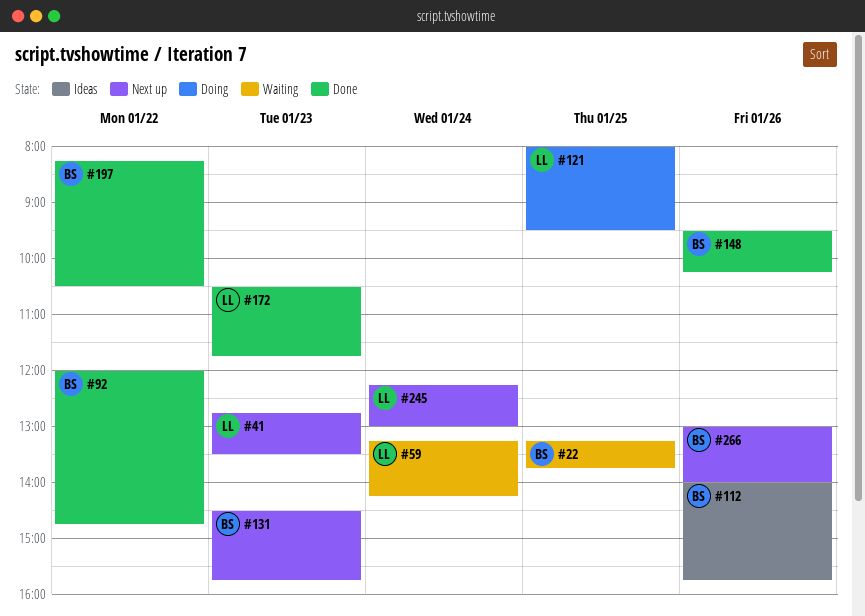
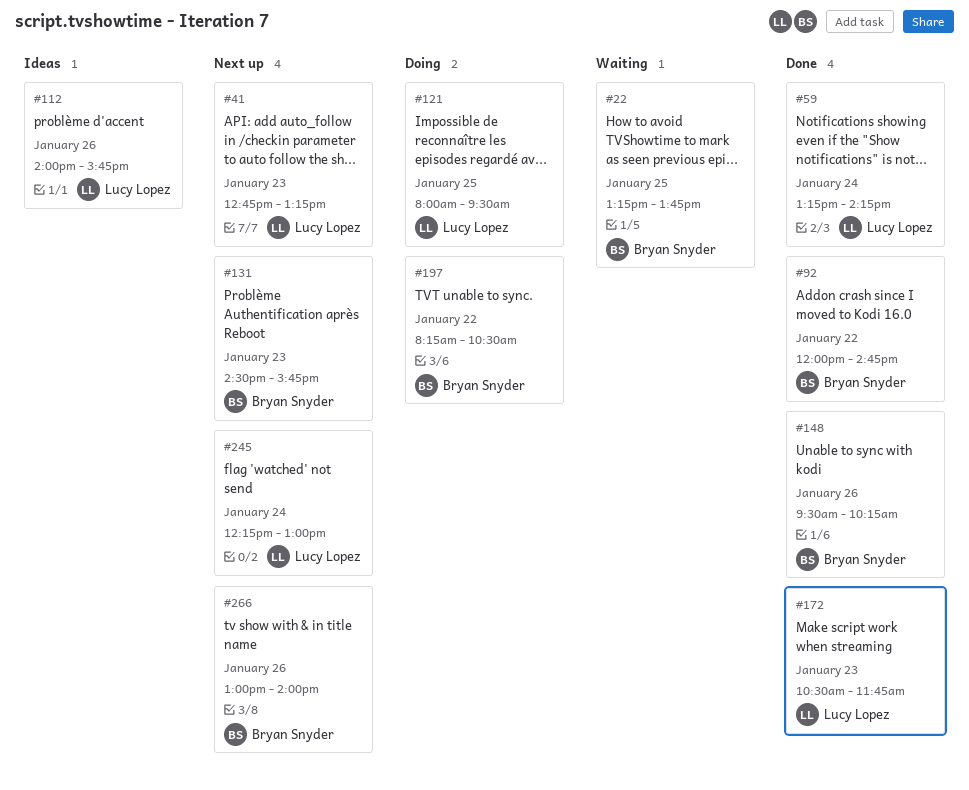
#41, ends: 13:30 -> 13:15
#59, status: Waiting -> Done
#112, owner: Bryan Snyder -> Lucy Lopez
#197, status: Done -> Doing

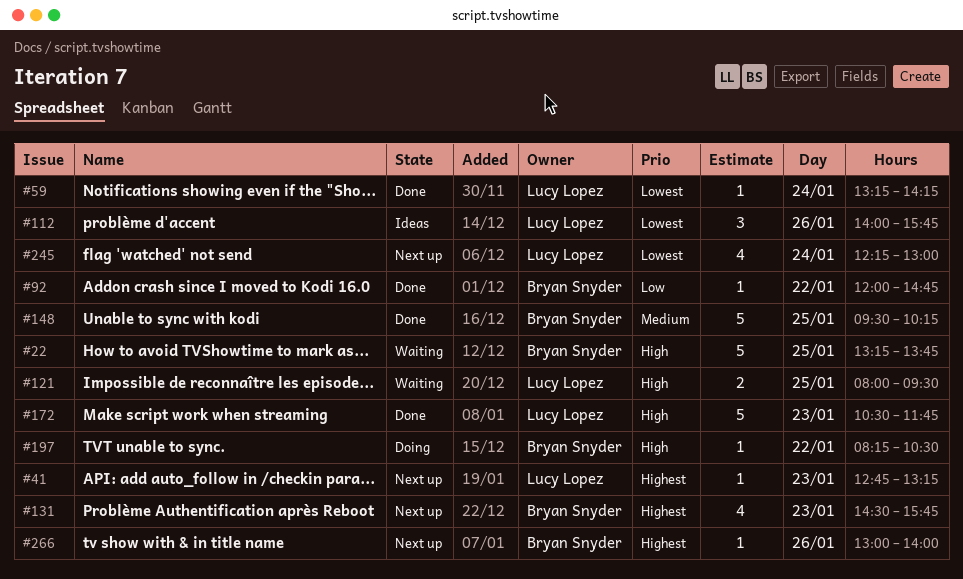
#121, status: Doing -> Waiting
#148, day: Jan 26 -> Jan 25

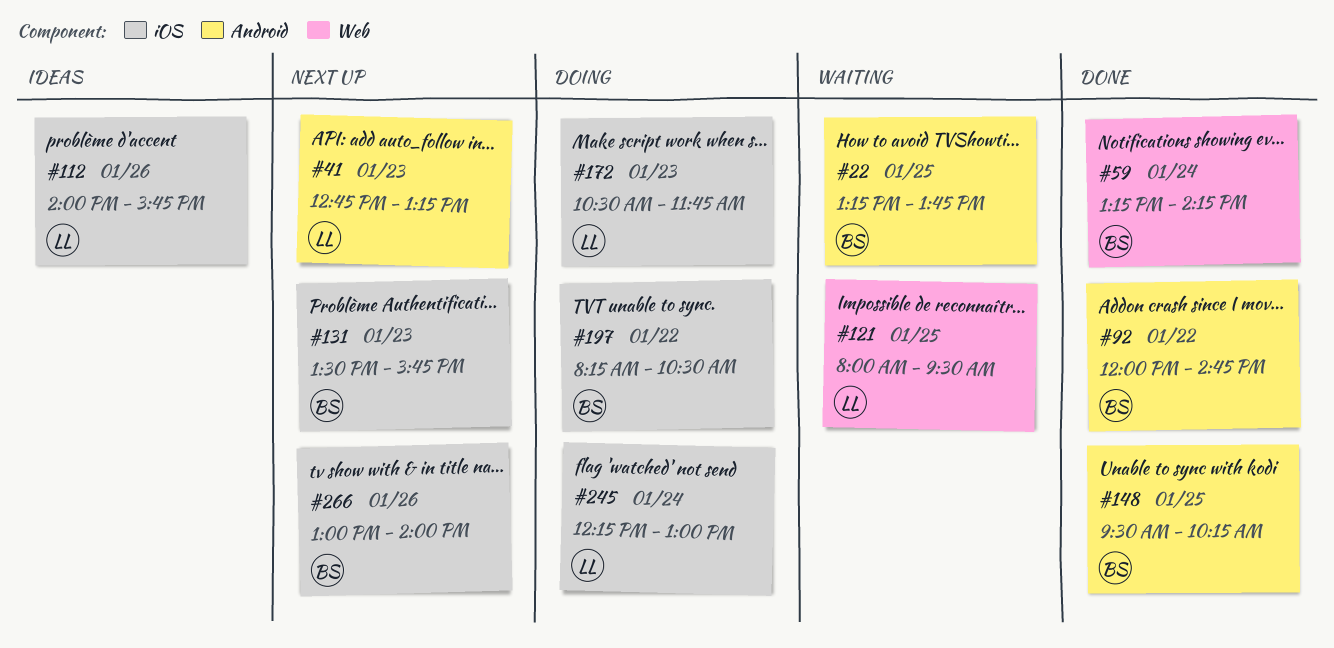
#59, owner: Lucy Lopez -> Bryan Snyder
#131, begins: 14:30 -> 13:30
#172, status: Done -> Doing
#245, status: Next up -> Doing

